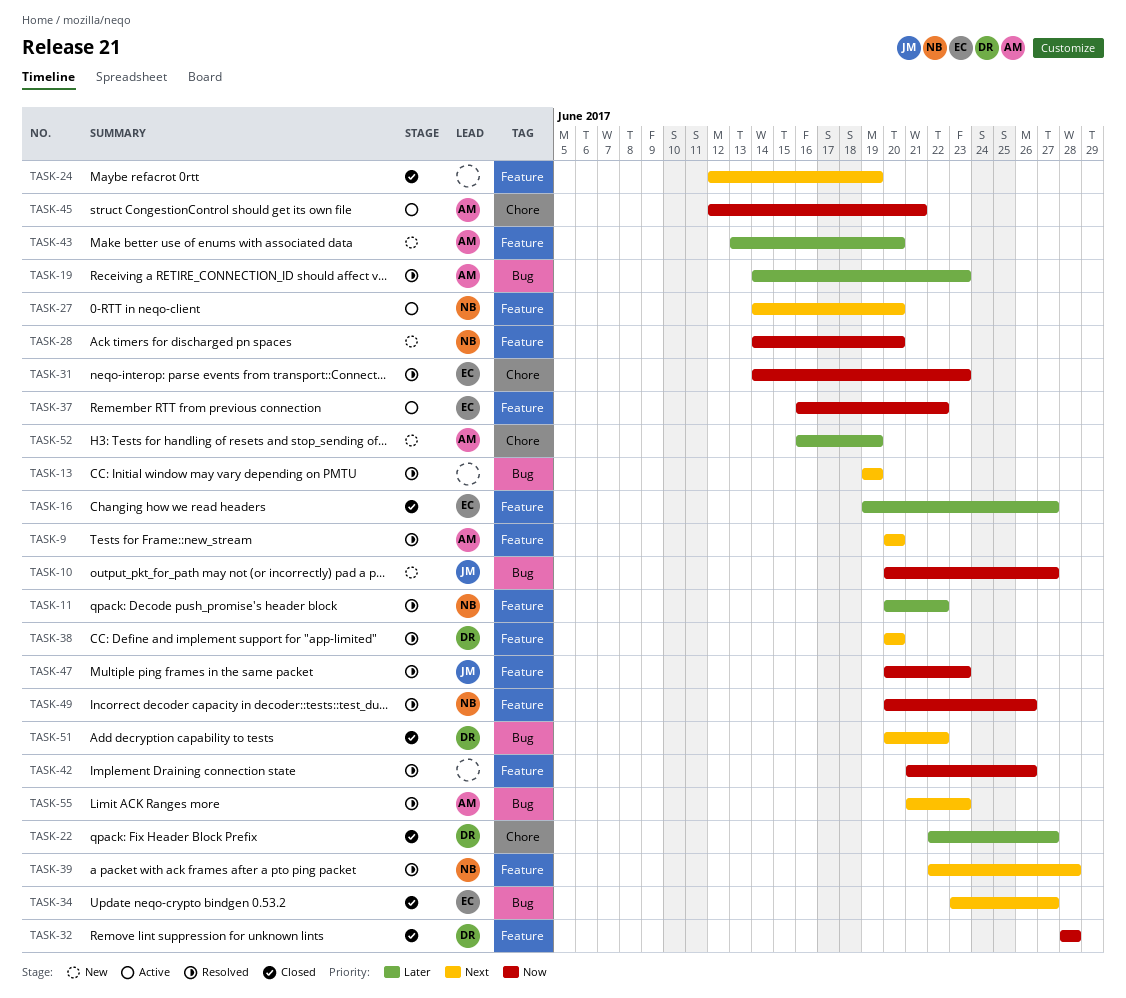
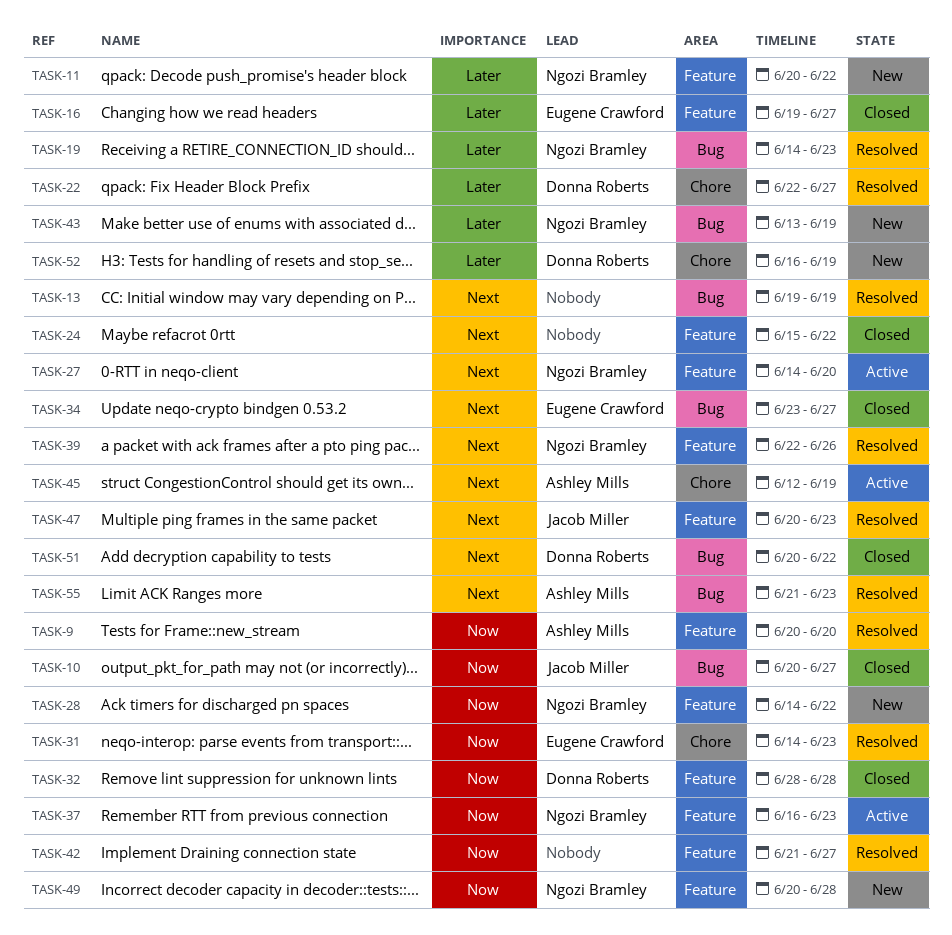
TASK-9, priority: Next -> Now
TASK-10, status: New -> Closed
TASK-11, status: Resolved -> New
TASK-19, owner: Ashley Mills -> Ngozi Bramley
TASK-22, status: Closed -> Resolved
TASK-24, start: Jun 12 -> Jun 15
TASK-24, due: Jun 19 -> Jun 22
TASK-28, due: Jun 20 -> Jun 22
TASK-37, owner: Eugene Crawford -> Ngozi Bramley
TASK-37, due: Jun 22 -> Jun 23
TASK-38: present -> none
TASK-39, due: Jun 28 -> Jun 26
TASK-42, due: Jun 26 -> Jun 27
TASK-43, owner: Ashley Mills -> Ngozi Bramley
TASK-43, label: Feature -> Bug
TASK-43, due: Jun 20 -> Jun 19
TASK-45, priority: Now -> Next
TASK-45, due: Jun 21 -> Jun 19
TASK-47, priority: Now -> Next
TASK-49, status: Resolved -> New
TASK-49, due: Jun 26 -> Jun 28
TASK-52, owner: Ashley Mills -> Donna Roberts

